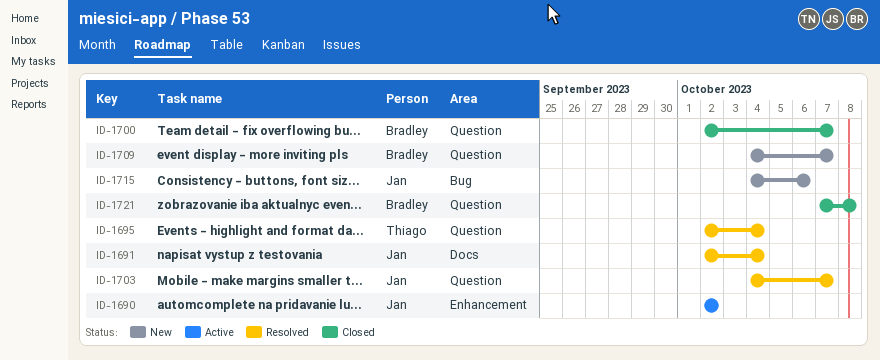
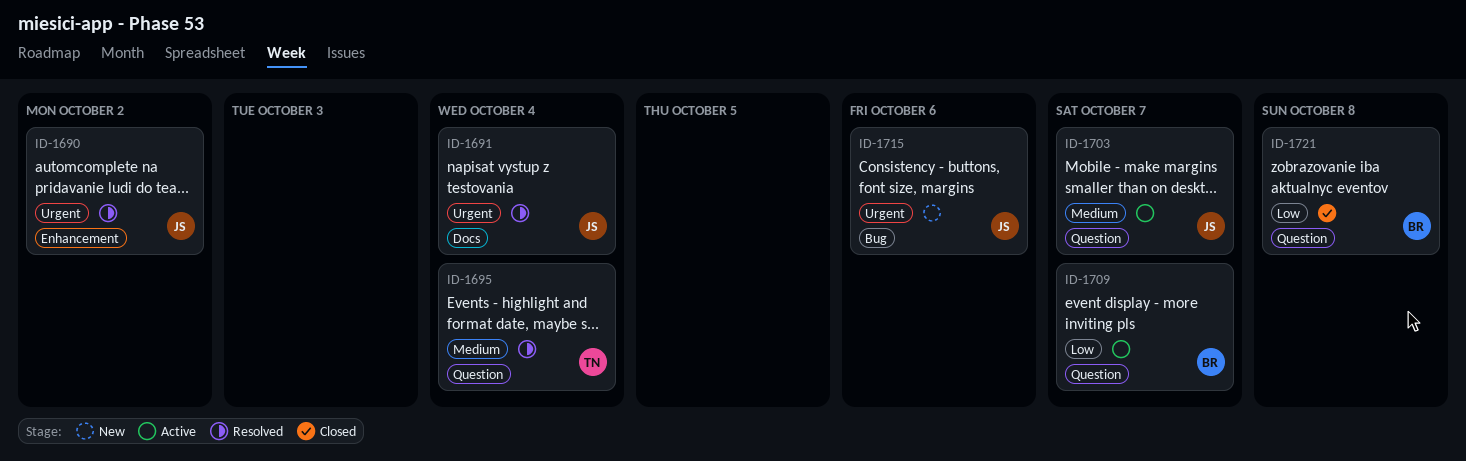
ID-1690, status: Active -> Resolved
ID-1700: present -> none
ID-1703, status: Resolved -> Active
ID-1709, status: New -> Active

